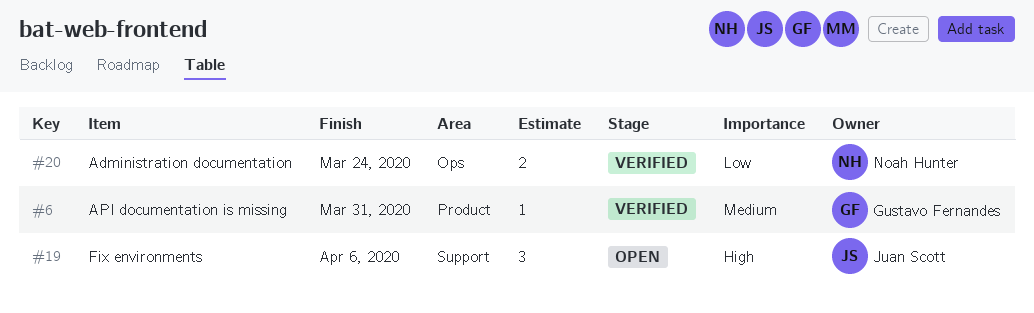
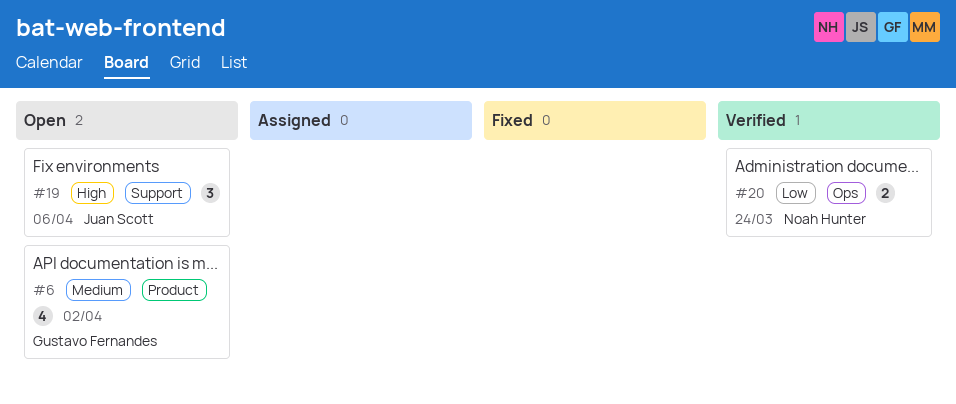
#6, status: Verified -> Open
#6, estimate: 1 -> 4
#6, due: Mar 31 -> Apr 2

